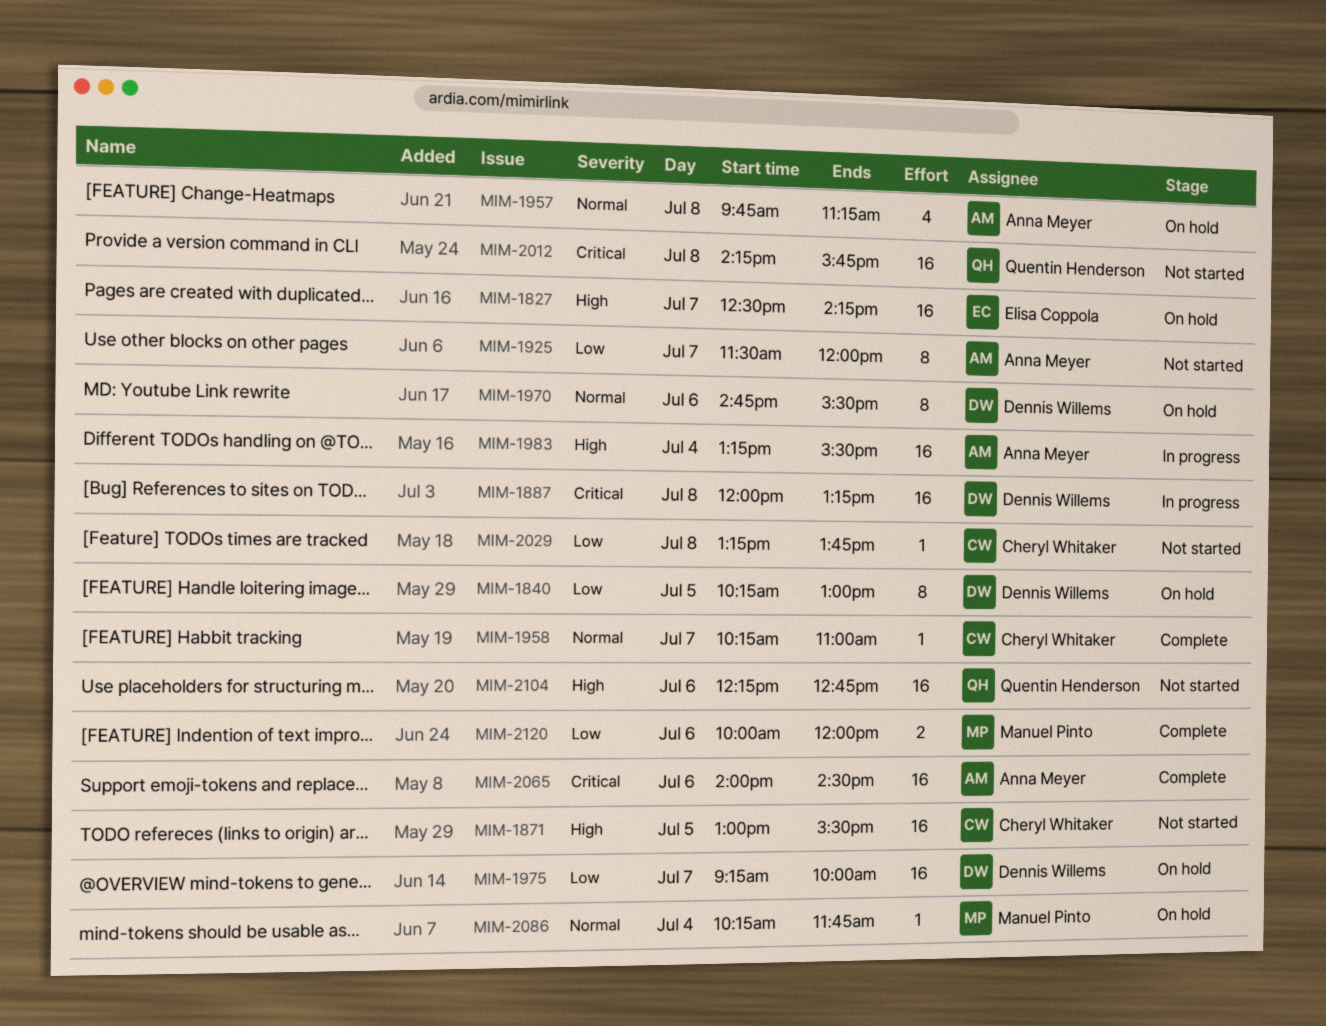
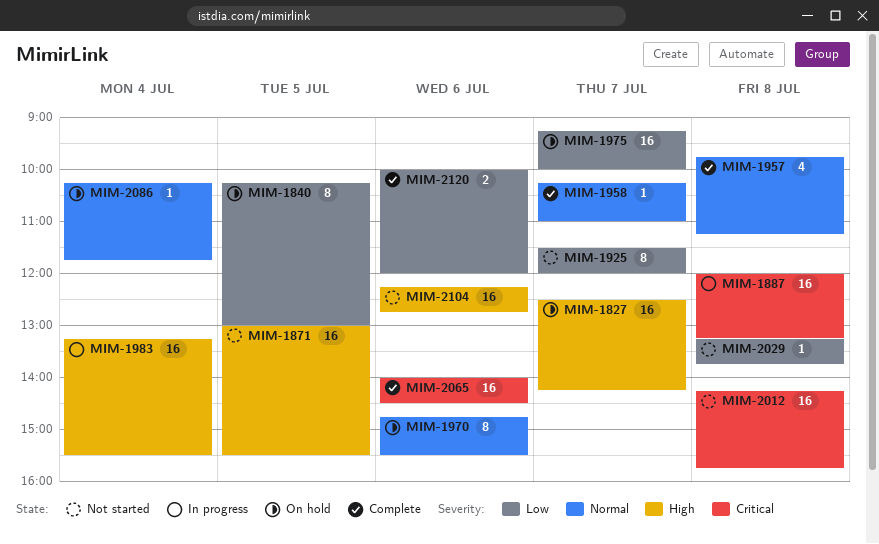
MIM-1957, status: On hold -> Complete

